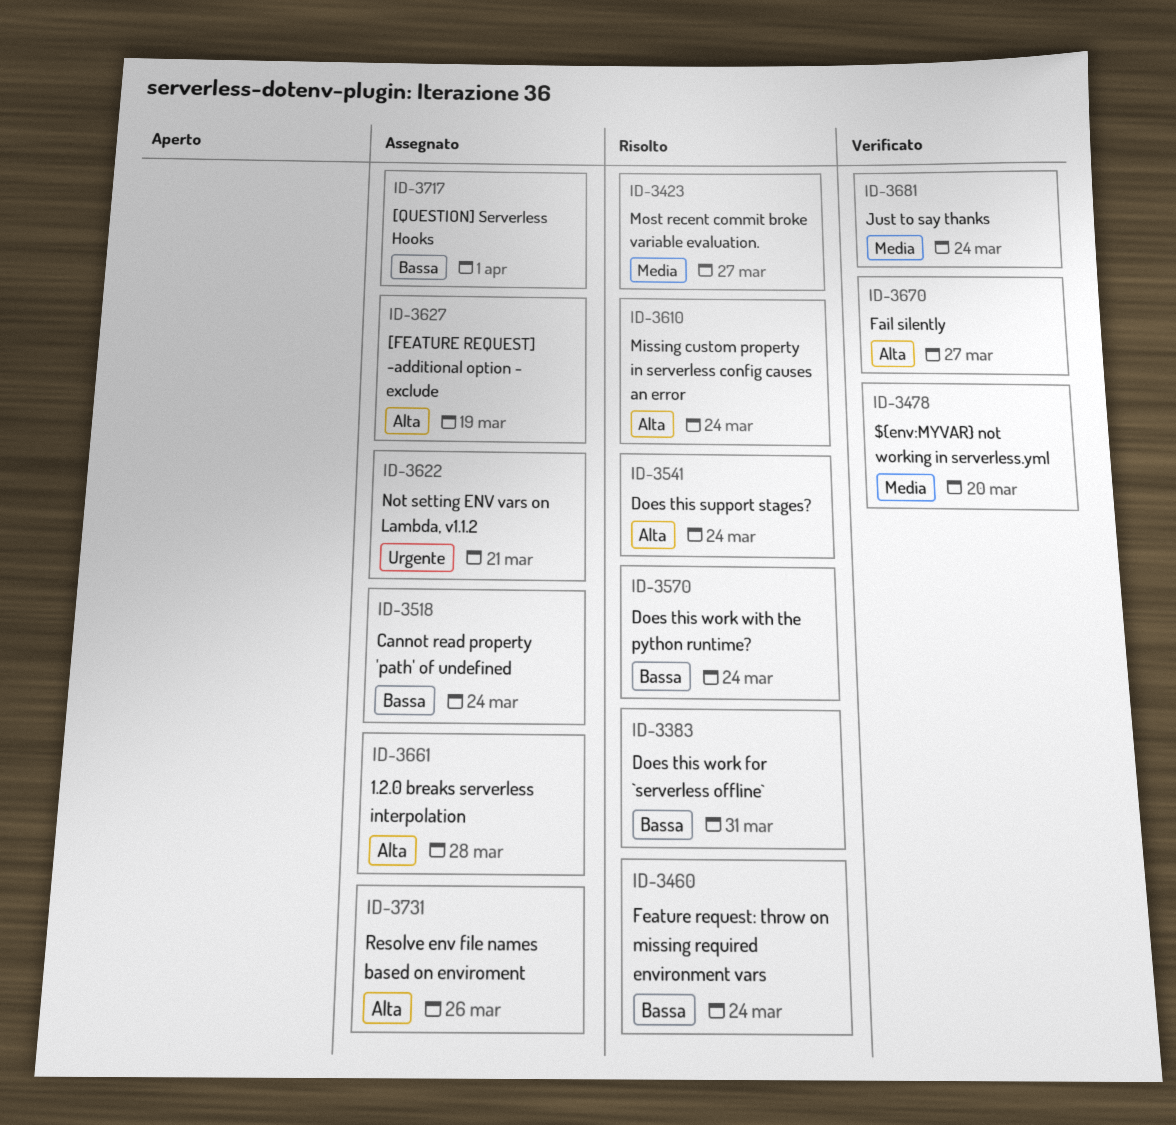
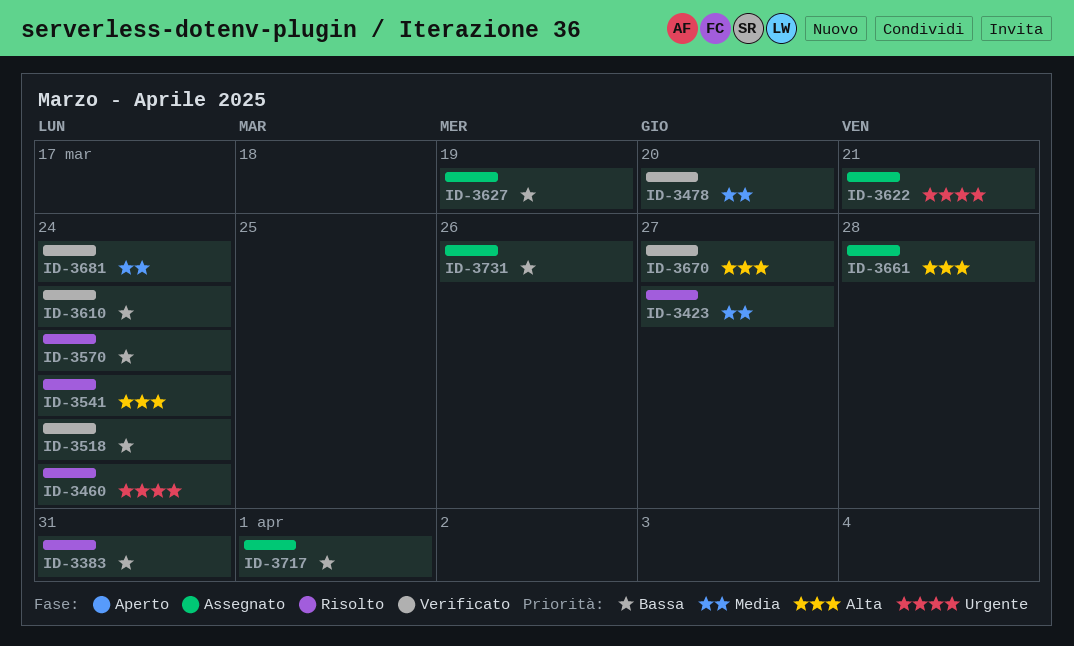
ID-3460, priority: Bassa -> Urgente
ID-3518, status: Assegnato -> Verificato
ID-3610, status: Risolto -> Verificato
ID-3610, priority: Alta -> Bassa
ID-3627, priority: Alta -> Bassa
ID-3731, priority: Alta -> Bassa

